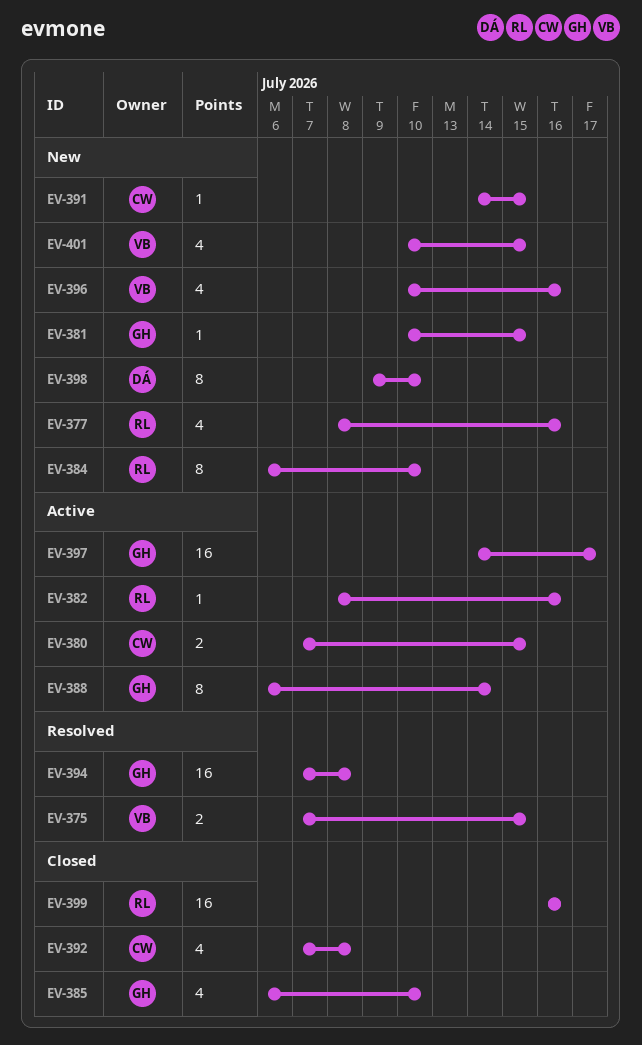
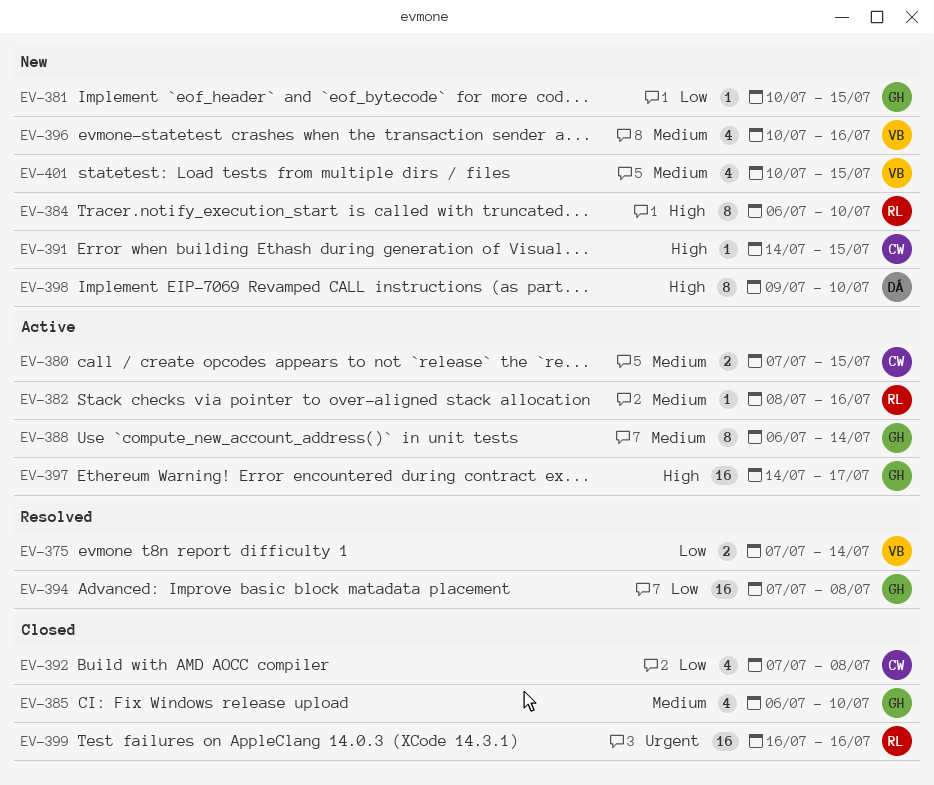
EV-375, due: Jul 15 -> Jul 14
EV-377: present -> none

